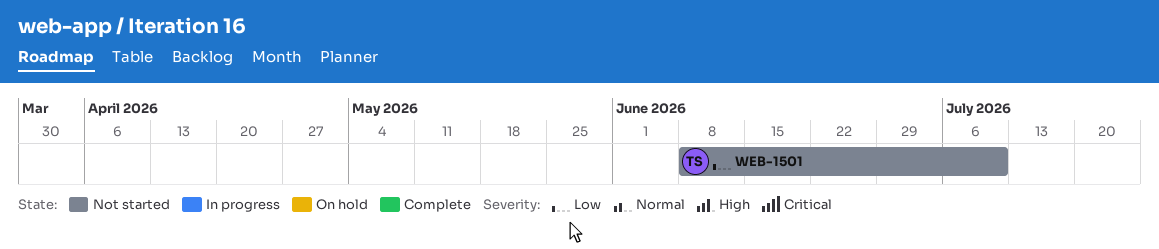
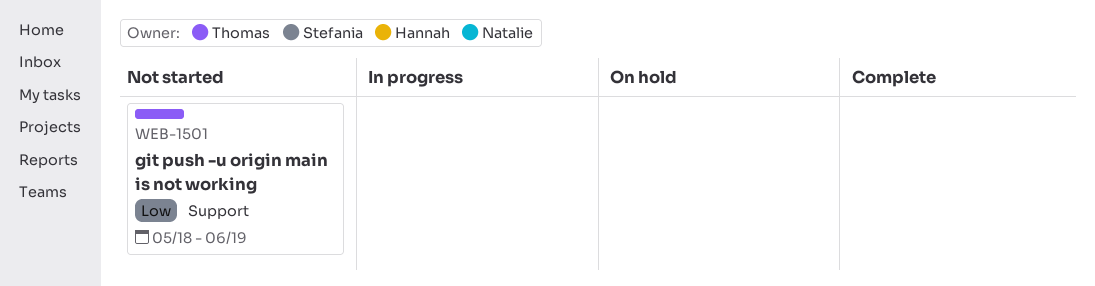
WEB-1501, start: Jun 8 -> May 18
WEB-1501, due: Jul 10 -> Jun 19

